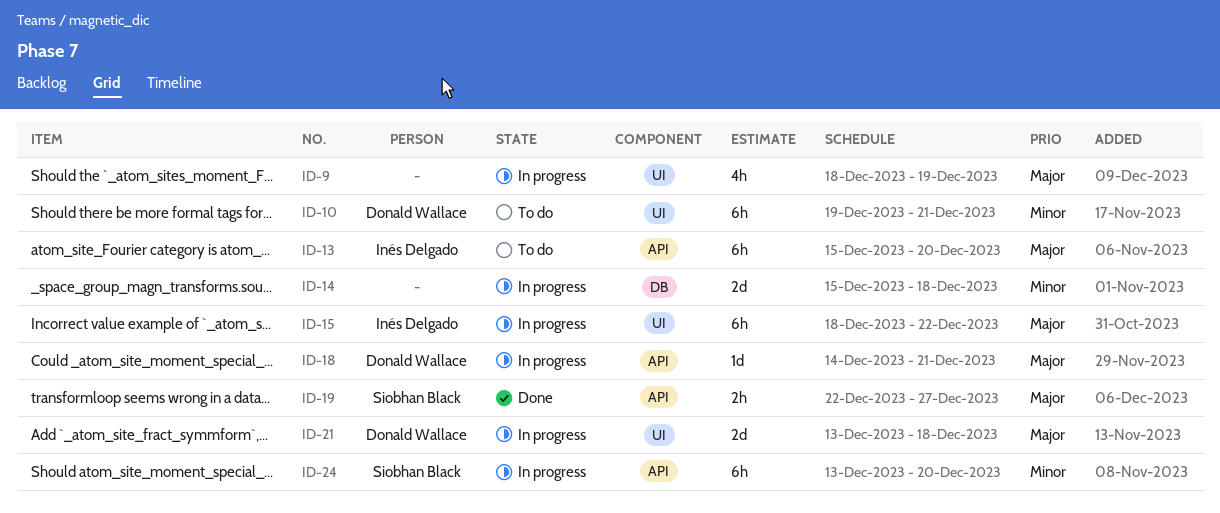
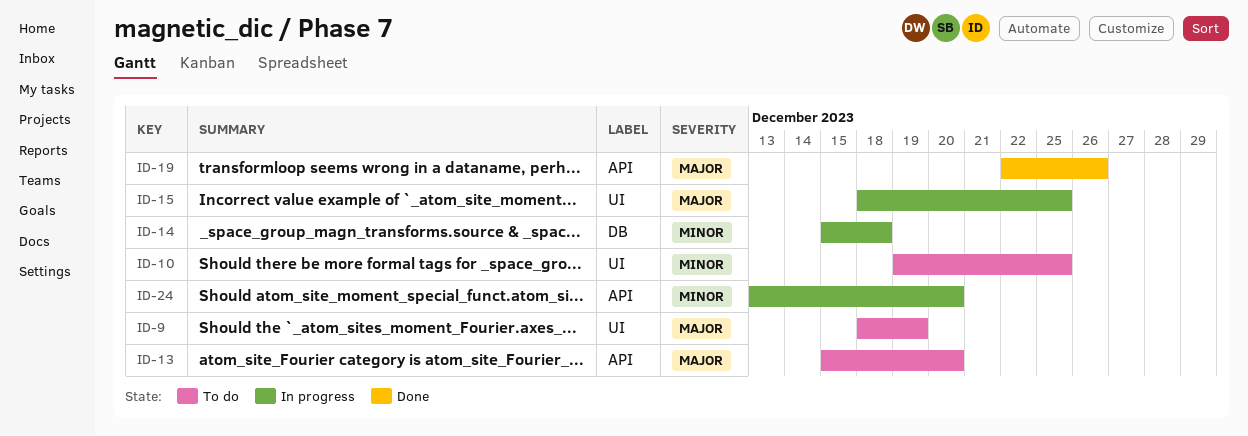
ID-9, status: In progress -> To do
ID-10, due: Dec 21 -> Dec 25
ID-15, due: Dec 22 -> Dec 25
ID-18: present -> none
ID-19, due: Dec 27 -> Dec 26
ID-21: present -> none

